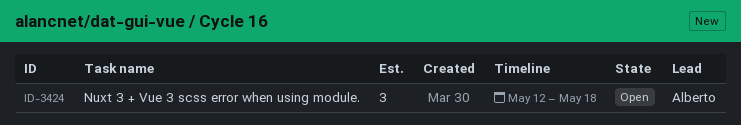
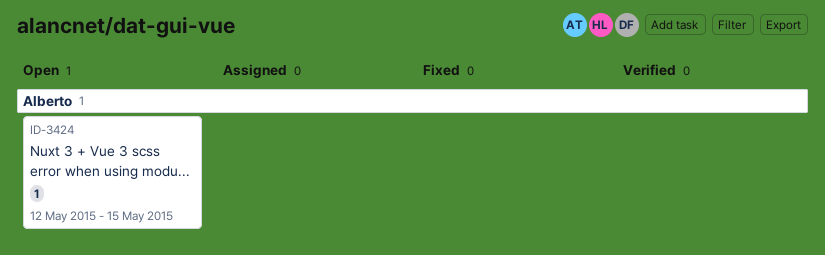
ID-3424, estimate: 3 -> 1
ID-3424, due: May 18 -> May 15

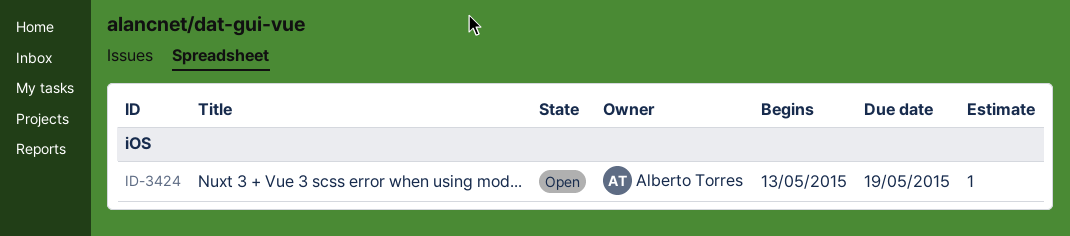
ID-3424, start: May 12 -> May 13
ID-3424, due: May 15 -> May 19

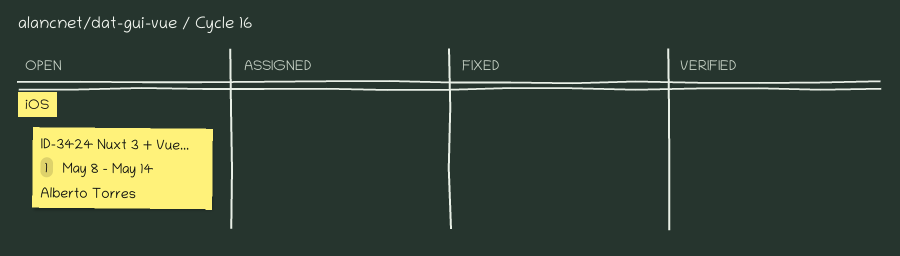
ID-3424, start: May 13 -> May 8
ID-3424, due: May 19 -> May 14

